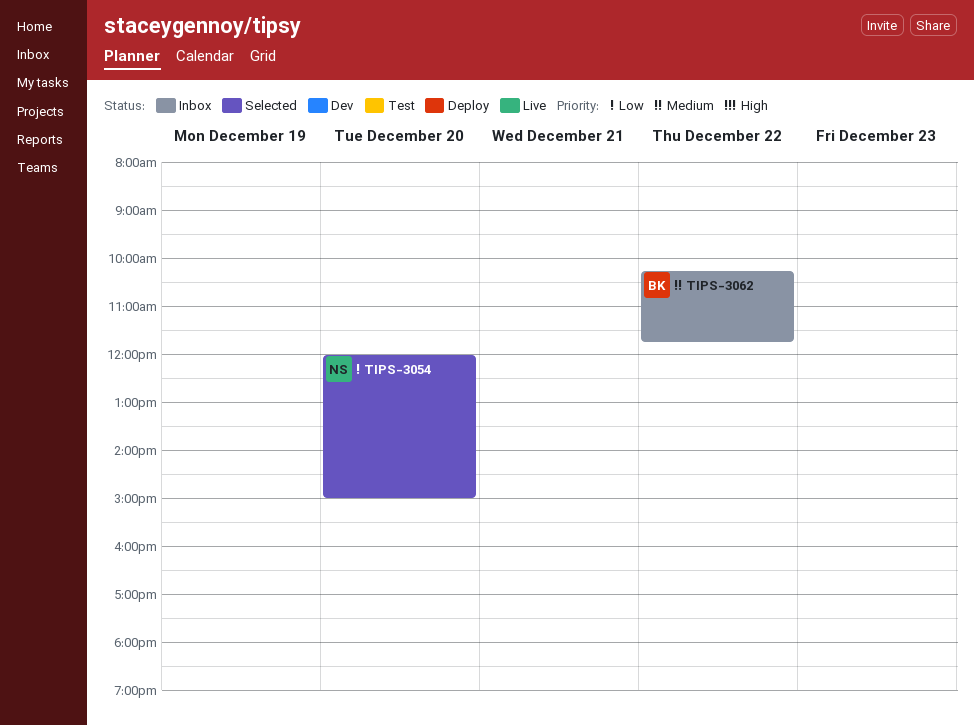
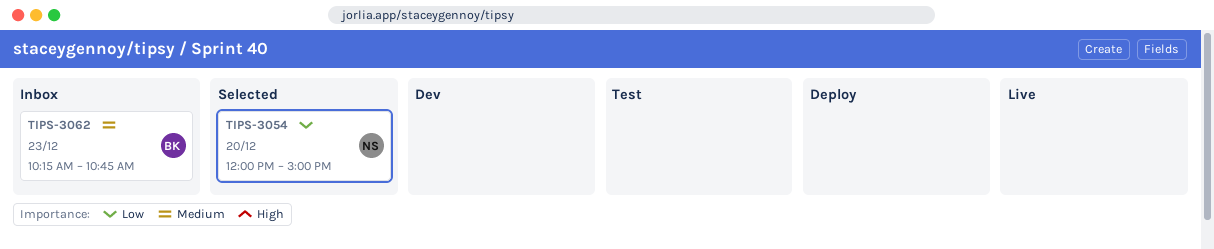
TIPS-3062, day: Dec 22 -> Dec 23
TIPS-3062, ends: 11:45 -> 10:45

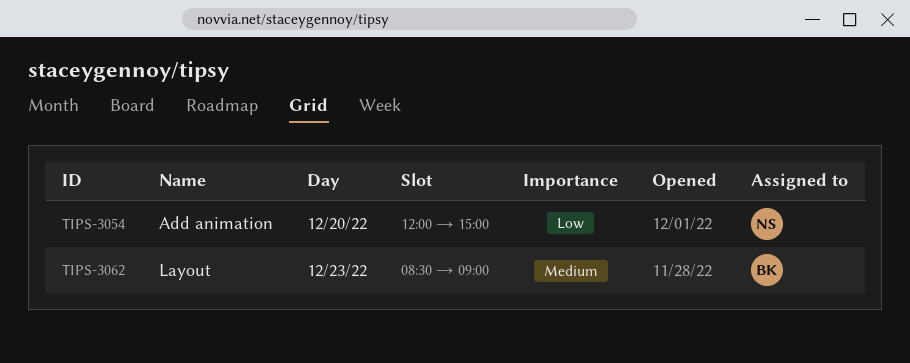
TIPS-3062, begins: 10:15 -> 08:30
TIPS-3062, ends: 10:45 -> 09:00

